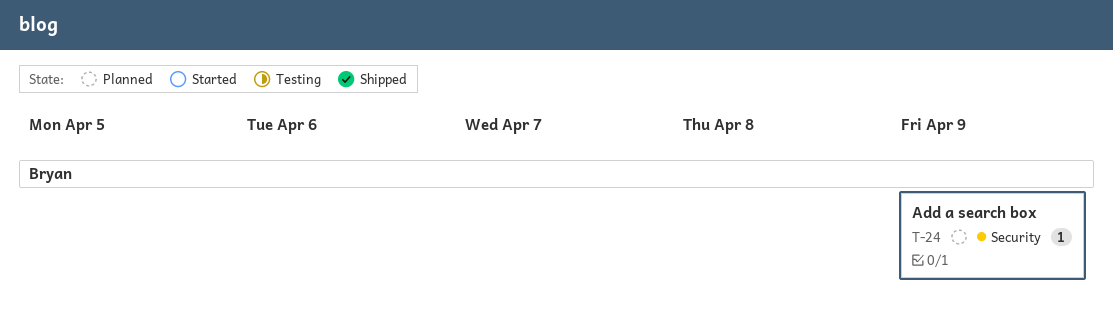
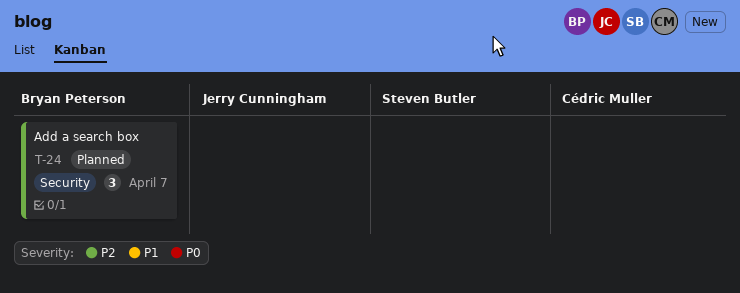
T-24, estimate: 1 -> 3
T-24, due: Apr 9 -> Apr 7

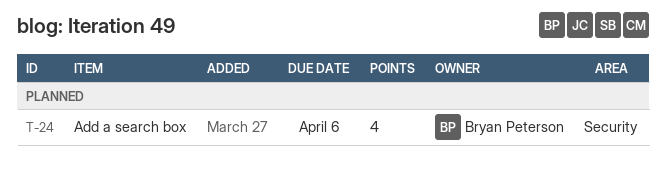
T-24, estimate: 3 -> 4
T-24, due: Apr 7 -> Apr 6

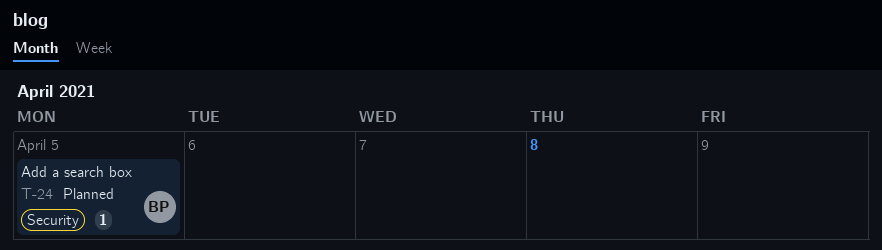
T-24, estimate: 4 -> 1
T-24, due: Apr 6 -> Apr 5

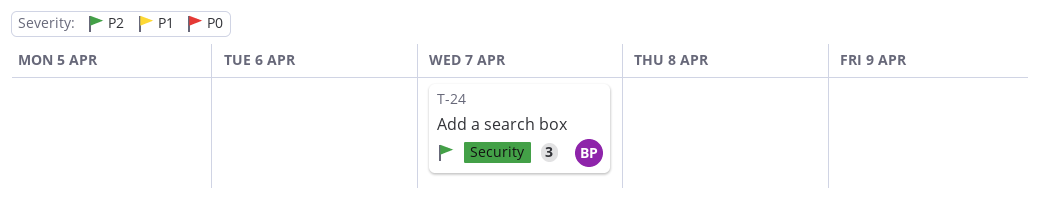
T-24, estimate: 1 -> 3
T-24, due: Apr 5 -> Apr 7

